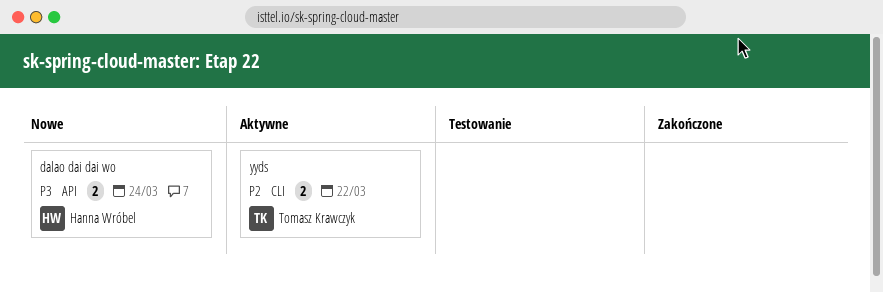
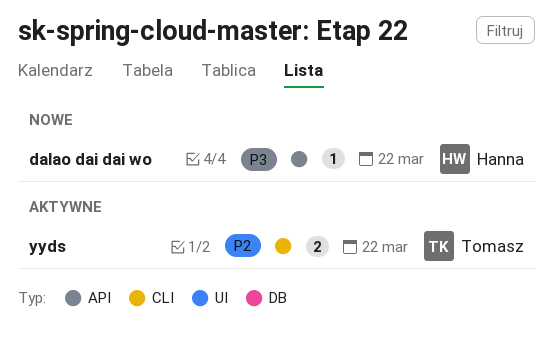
dalao dai dai wo, estimate: 2 -> 1
dalao dai dai wo, due: Mar 24 -> Mar 22

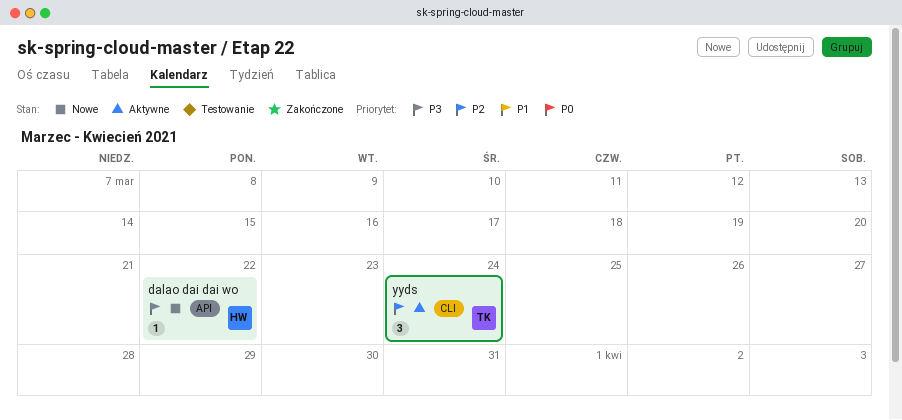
yyds, estimate: 2 -> 3
yyds, due: Mar 22 -> Mar 24

